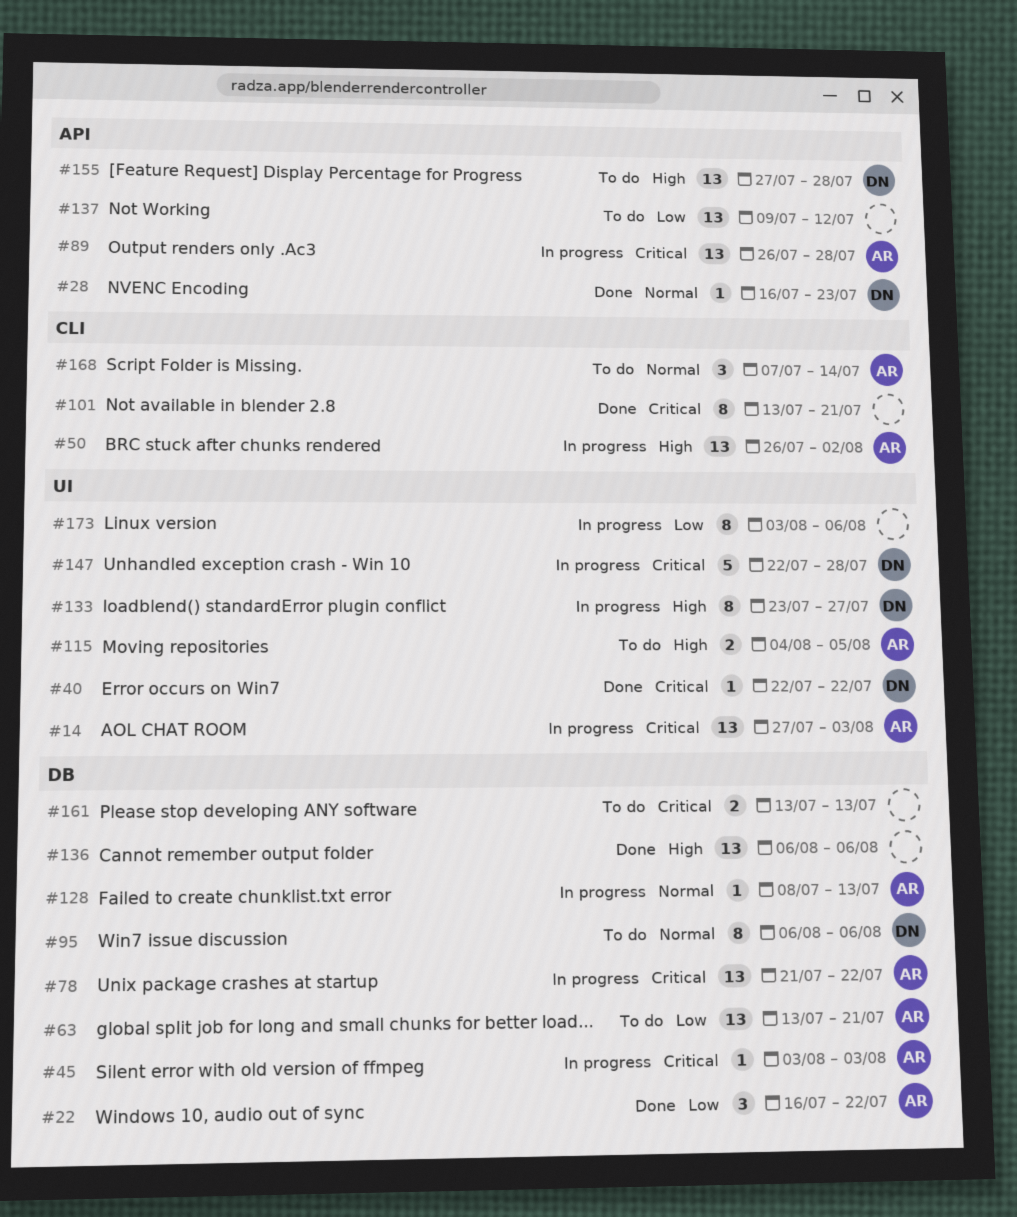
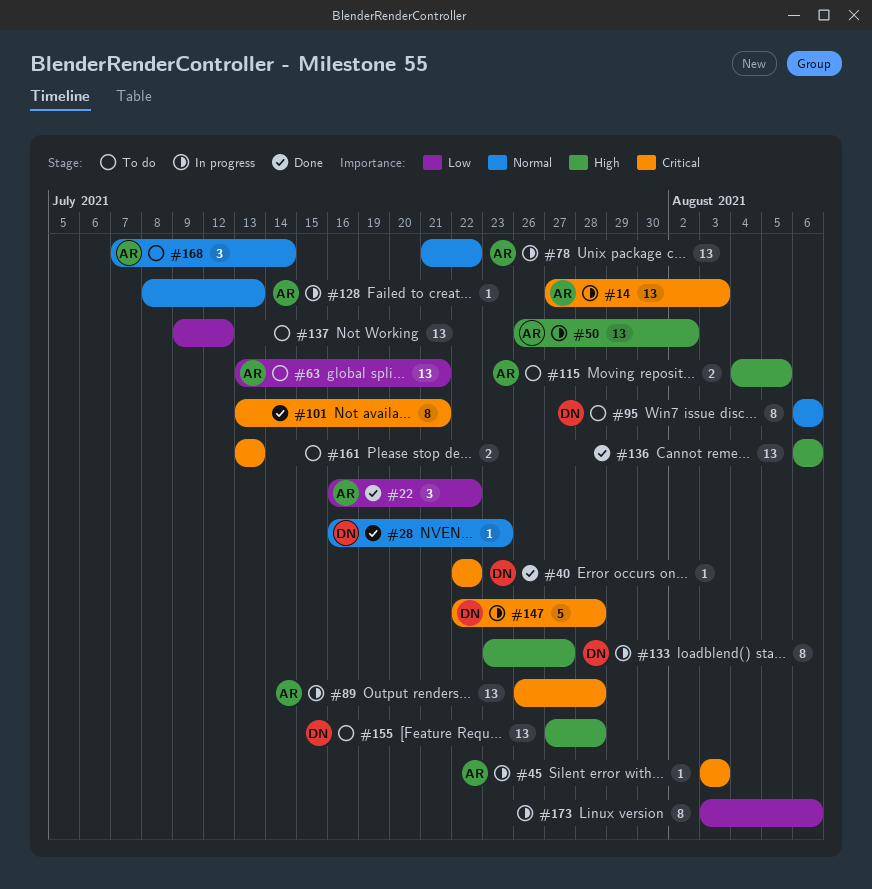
#78, priority: Critical -> Normal

